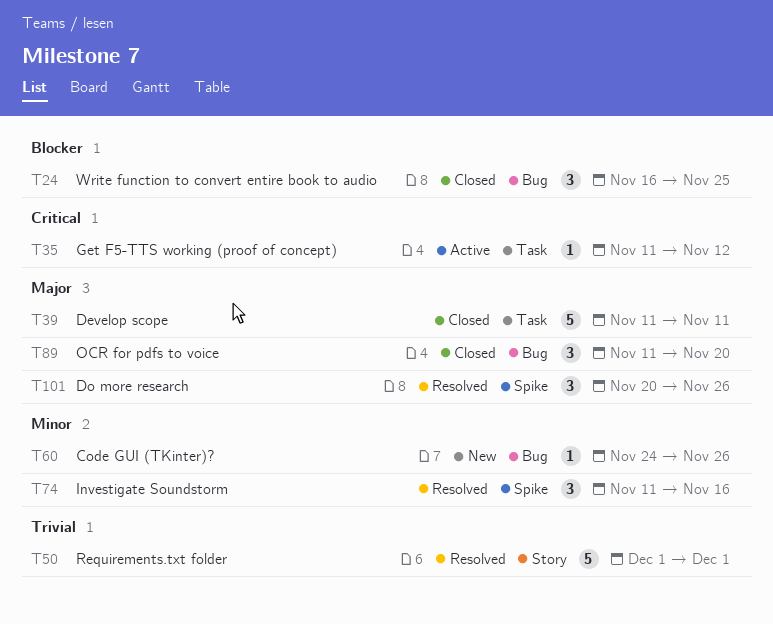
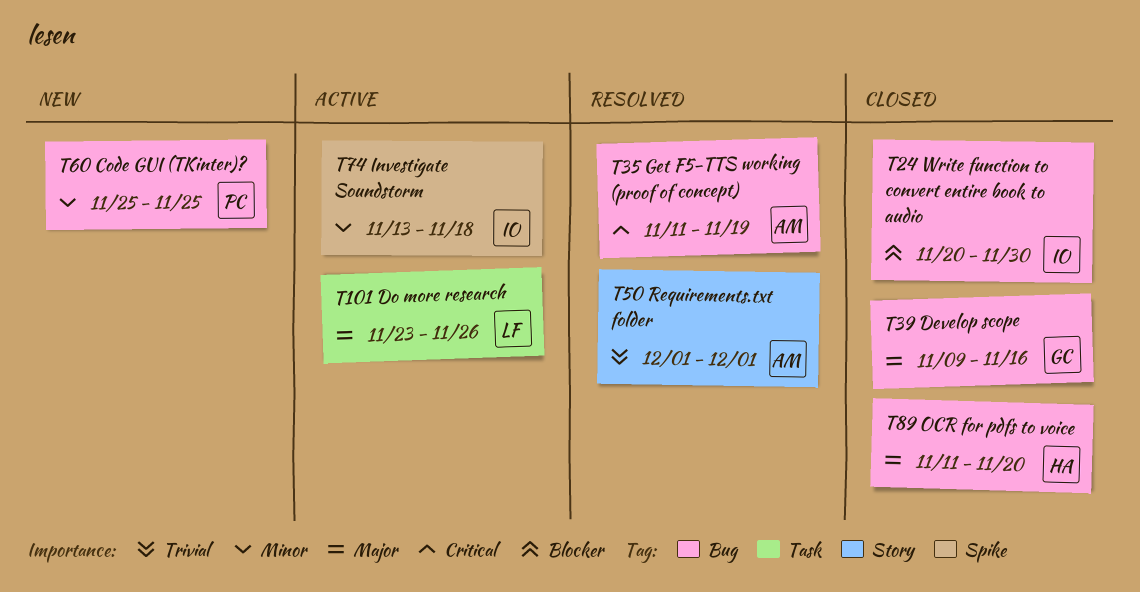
T24, start: Nov 16 -> Nov 20
T24, due: Nov 25 -> Nov 30
T35, status: Active -> Resolved
T35, label: Task -> Bug
T35, due: Nov 12 -> Nov 19
T39, label: Task -> Bug
T39, start: Nov 11 -> Nov 9
T39, due: Nov 11 -> Nov 16
T60, start: Nov 24 -> Nov 25
T60, due: Nov 26 -> Nov 25
T74, status: Resolved -> Active
T74, start: Nov 11 -> Nov 13
T74, due: Nov 16 -> Nov 18
T101, status: Resolved -> Active
T101, label: Spike -> Task
T101, start: Nov 20 -> Nov 23

